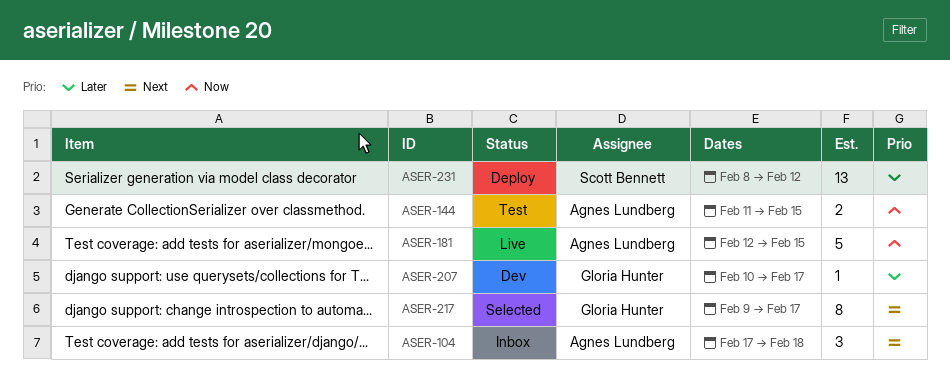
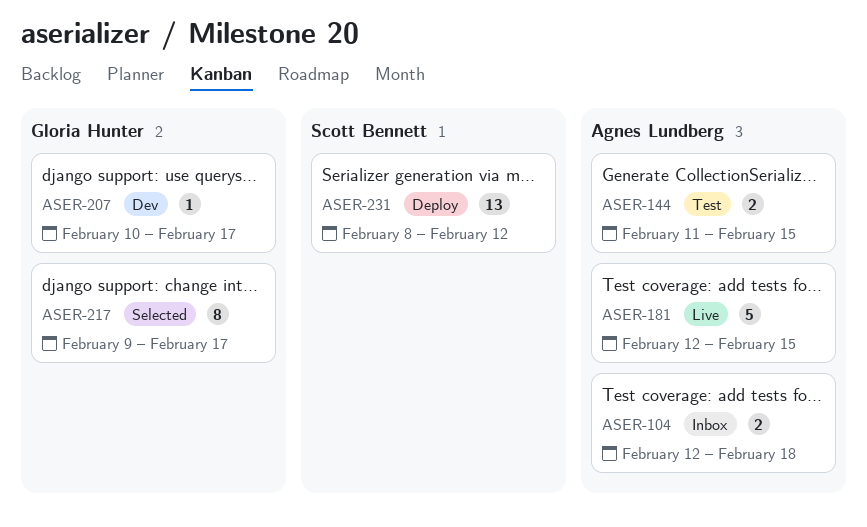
ASER-104, estimate: 3 -> 2
ASER-104, start: Feb 17 -> Feb 12

